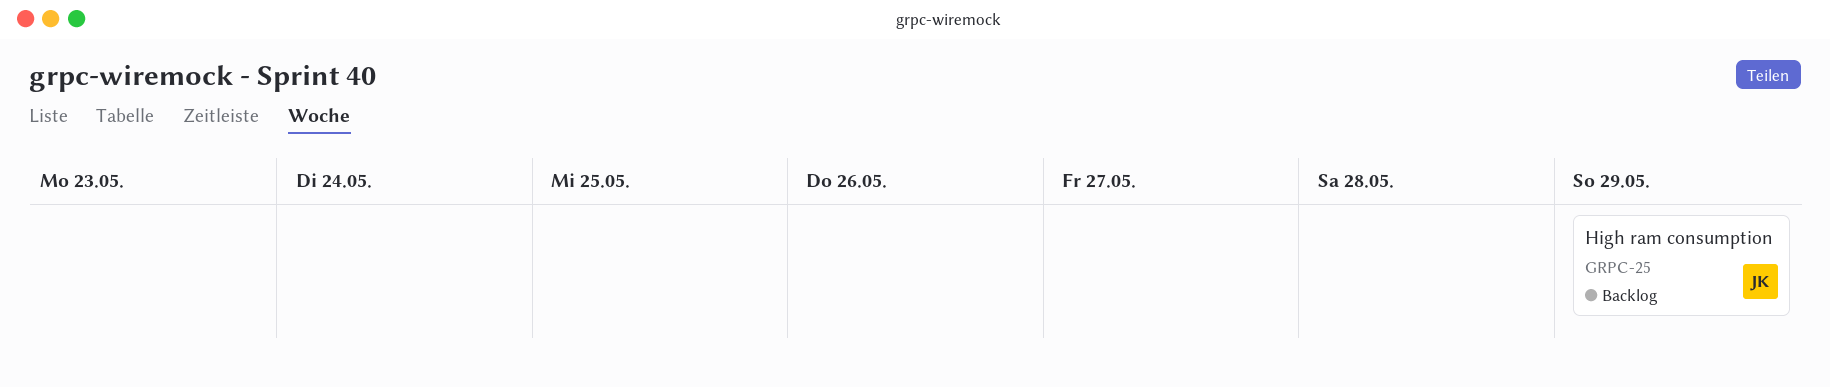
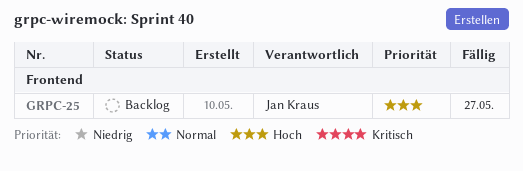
GRPC-25, due: May 29 -> May 27

